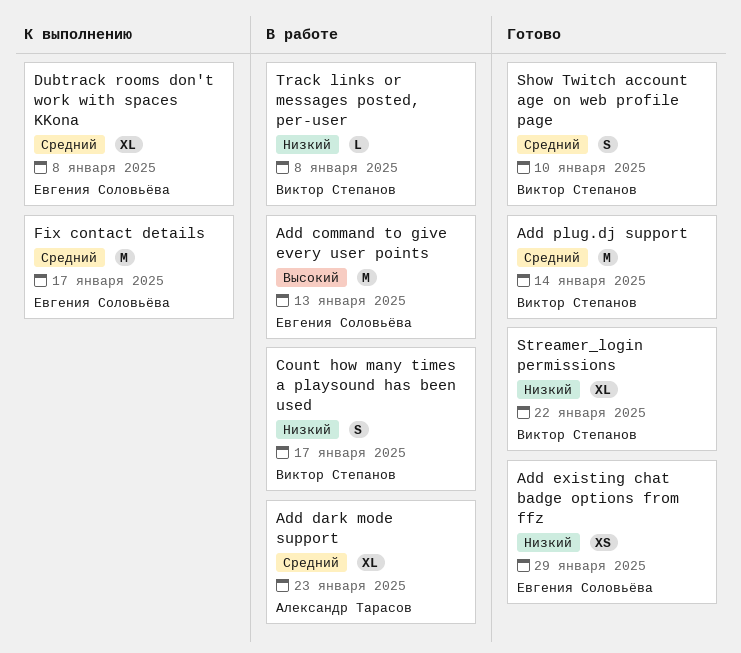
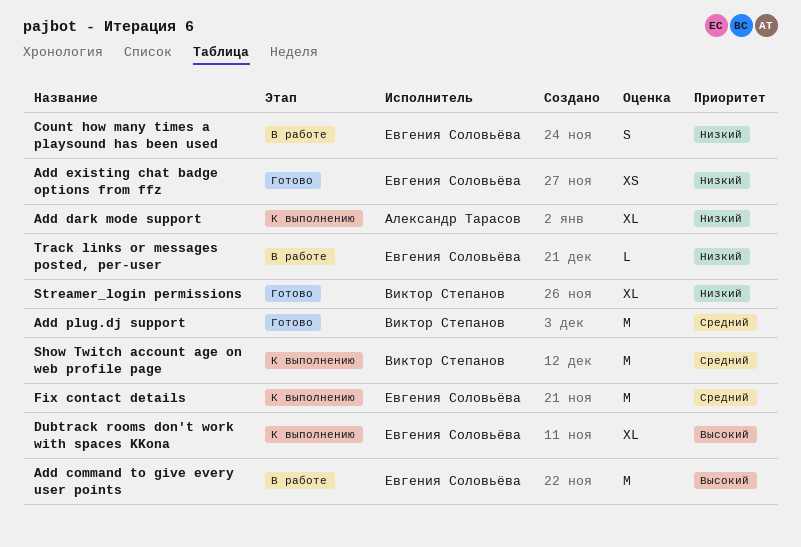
Add dark mode support, status: В работе -> К выполнению
Add dark mode support, priority: Средний -> Низкий
Count how many times a playsound has been used, owner: Виктор Степанов -> Евгения Соловьёва
Dubtrack rooms don't work with spaces KKona, priority: Средний -> Высокий
Show Twitch account age on web profile page, status: Готово -> К выполнению
Show Twitch account age on web profile page, estimate: S -> M
Track links or messages posted, per-user, owner: Виктор Степанов -> Евгения Соловьёва

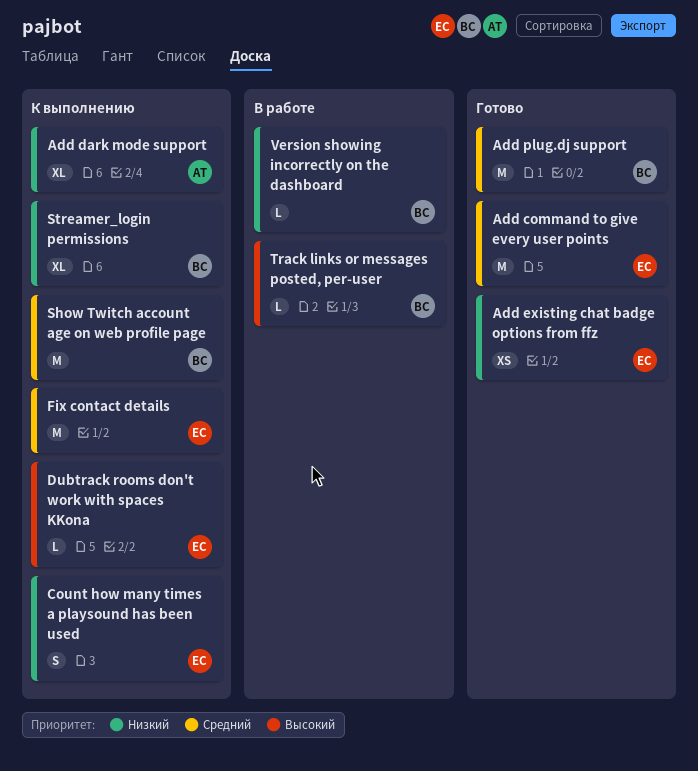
Add command to give every user points, status: В работе -> Готово
Add command to give every user points, priority: Высокий -> Средний
Count how many times a playsound has been used, status: В работе -> К выполнению
Dubtrack rooms don't work with spaces KKona, estimate: XL -> L
Streamer_login permissions, status: Готово -> К выполнению
Track links or messages posted, per-user, owner: Евгения Соловьёва -> Виктор Степанов
Track links or messages posted, per-user, priority: Низкий -> Высокий
Version showing incorrectly on the dashboard: none -> present

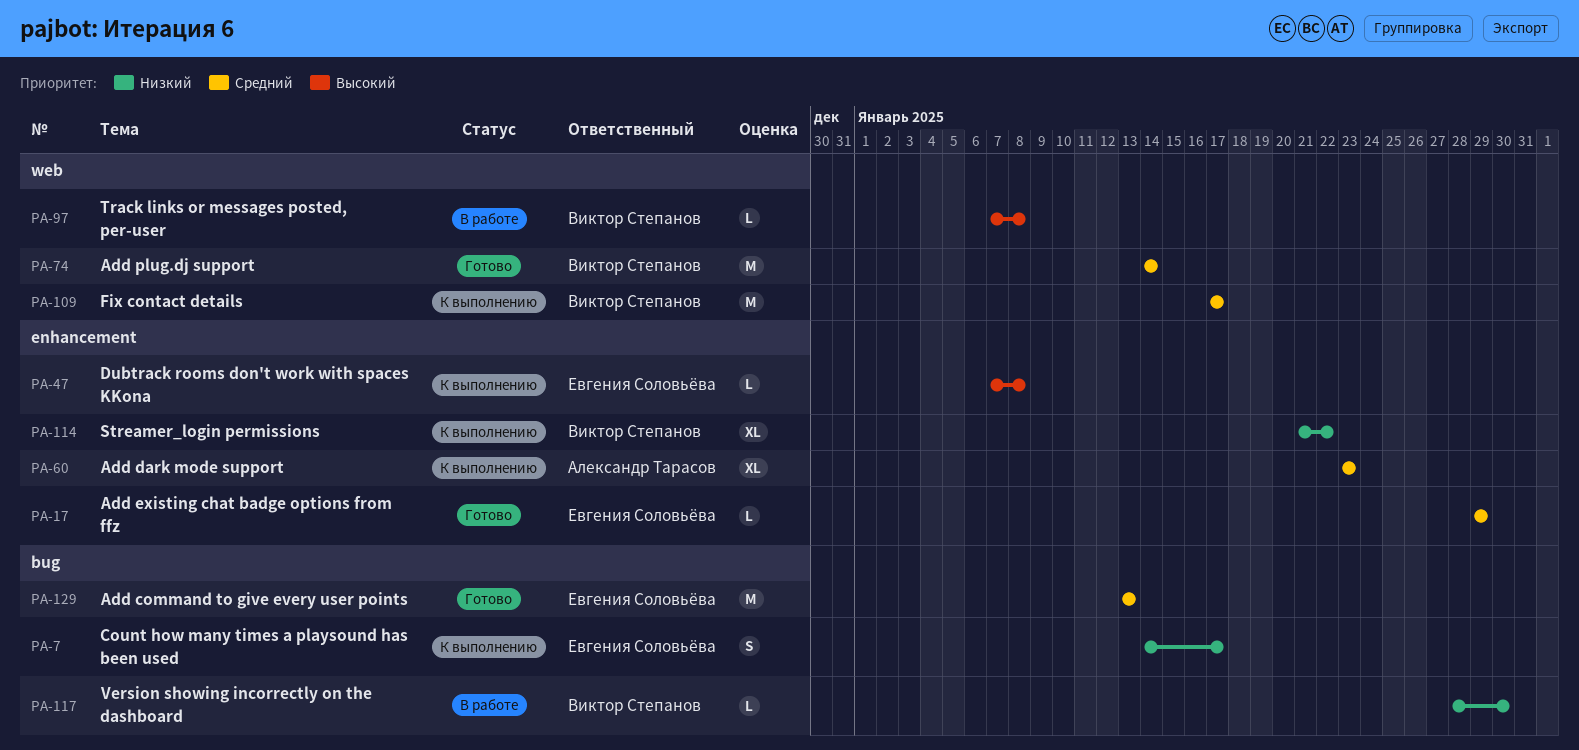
Add dark mode support, priority: Низкий -> Средний
Add existing chat badge options from ffz, priority: Низкий -> Средний
Add existing chat badge options from ffz, estimate: XS -> L
Fix contact details, owner: Евгения Соловьёва -> Виктор Степанов
Show Twitch account age on web profile page: present -> none

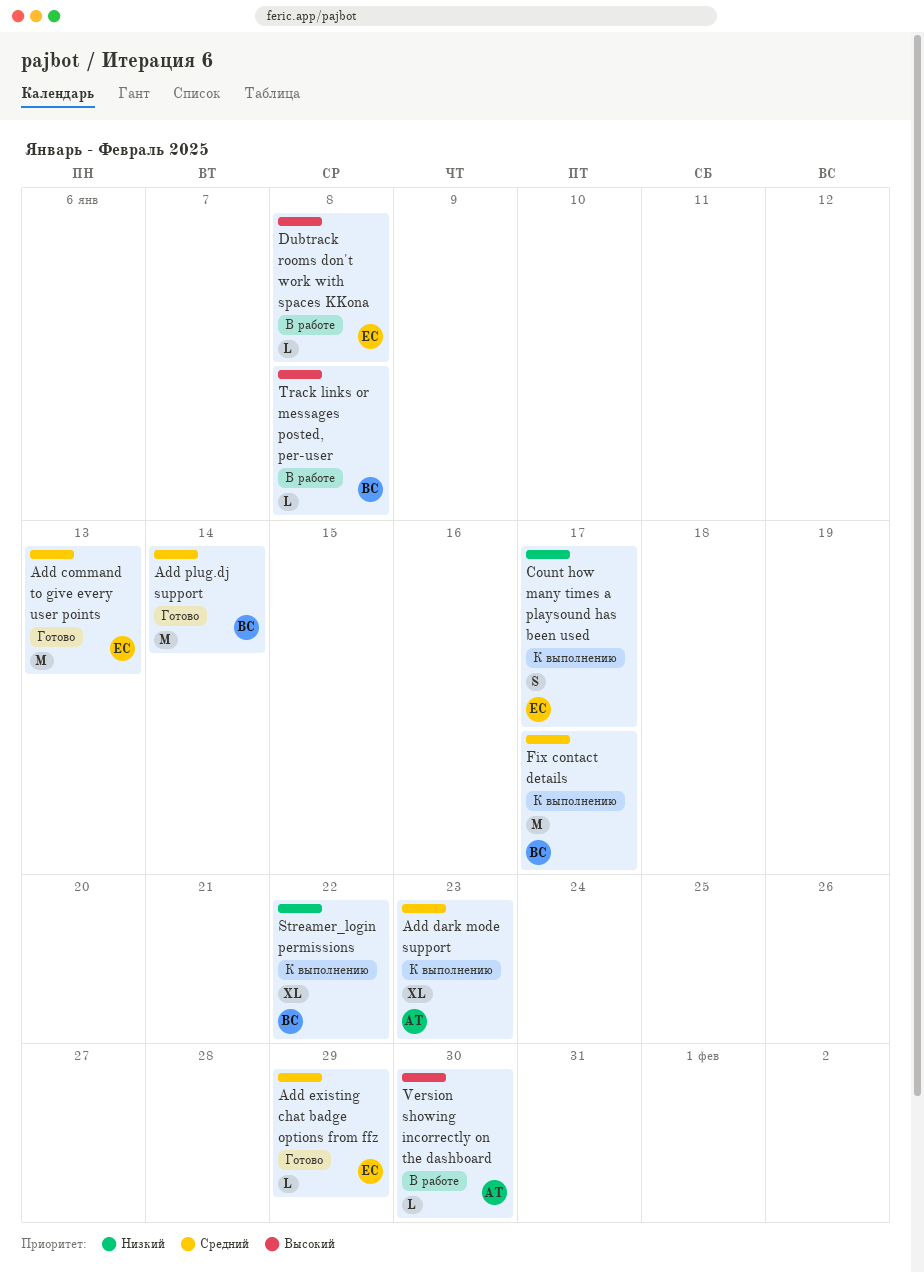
Dubtrack rooms don't work with spaces KKona, status: К выполнению -> В работе
Version showing incorrectly on the dashboard, owner: Виктор Степанов -> Александр Тарасов
Version showing incorrectly on the dashboard, priority: Низкий -> Высокий

